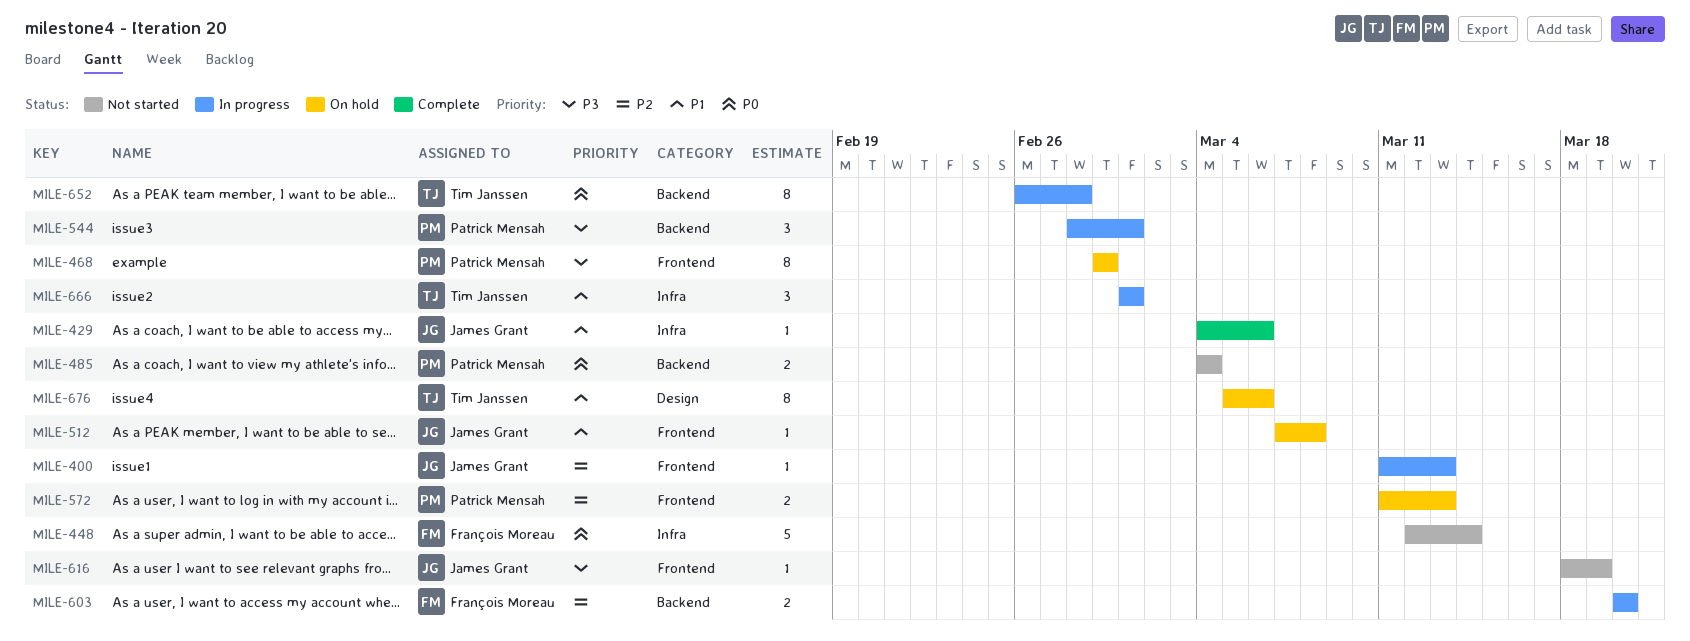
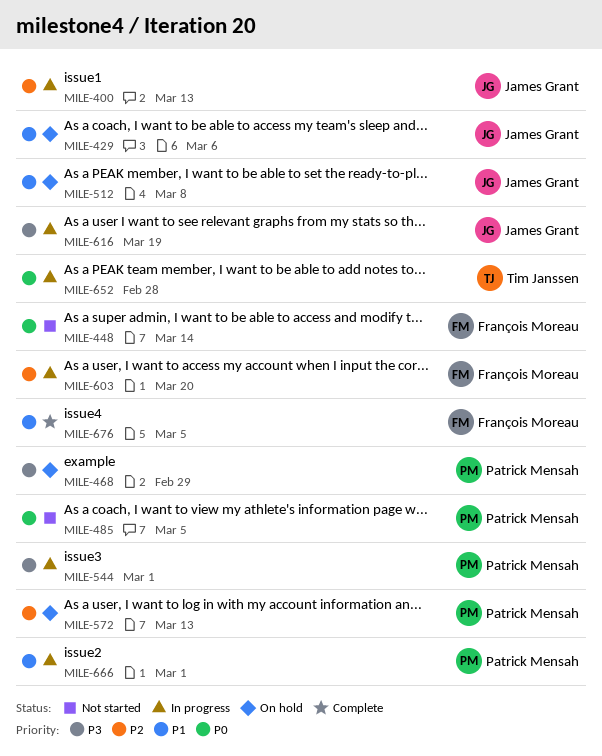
MILE-429, status: Complete -> On hold
MILE-485, due: Mar 4 -> Mar 5
MILE-616, status: Not started -> In progress
MILE-666, owner: Tim Janssen -> Patrick Mensah
MILE-676, status: On hold -> Complete
MILE-676, owner: Tim Janssen -> François Moreau
MILE-676, due: Mar 6 -> Mar 5

